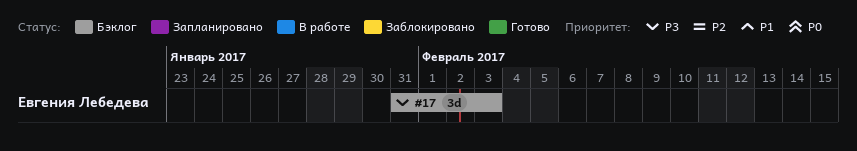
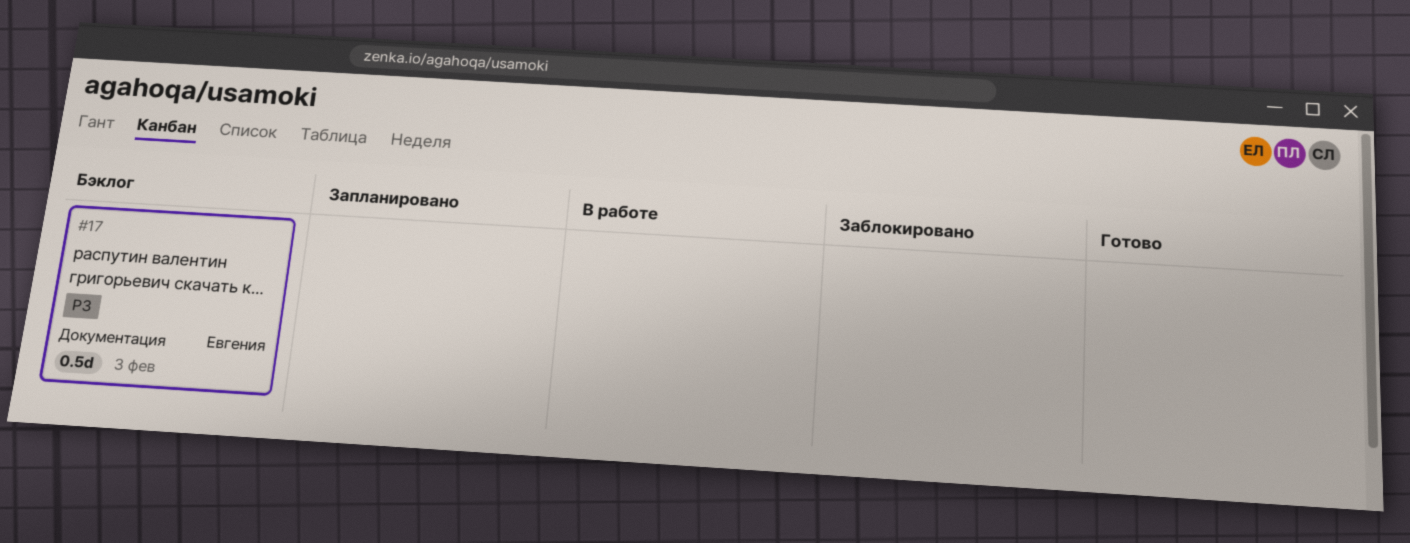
#17, estimate: 3d -> 0.5d

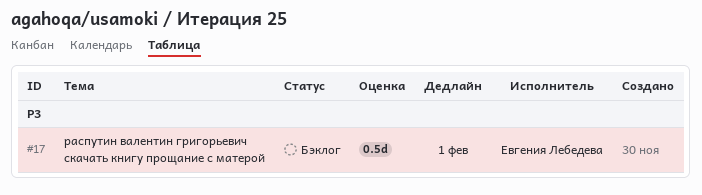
#17, due: Feb 3 -> Feb 1

